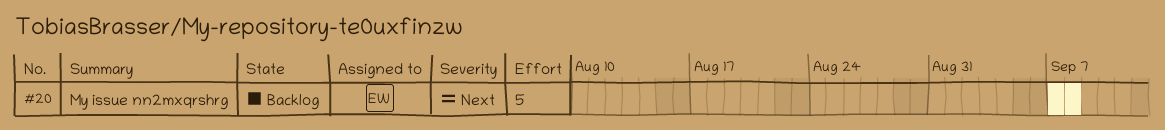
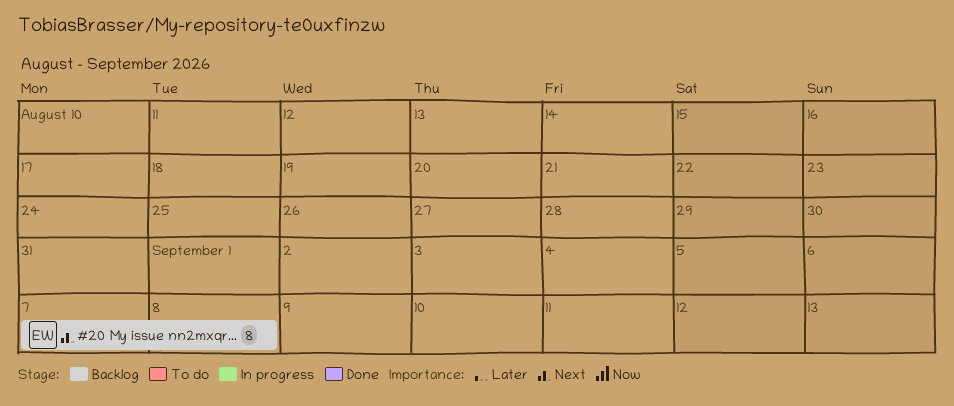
#20, estimate: 5 -> 8

